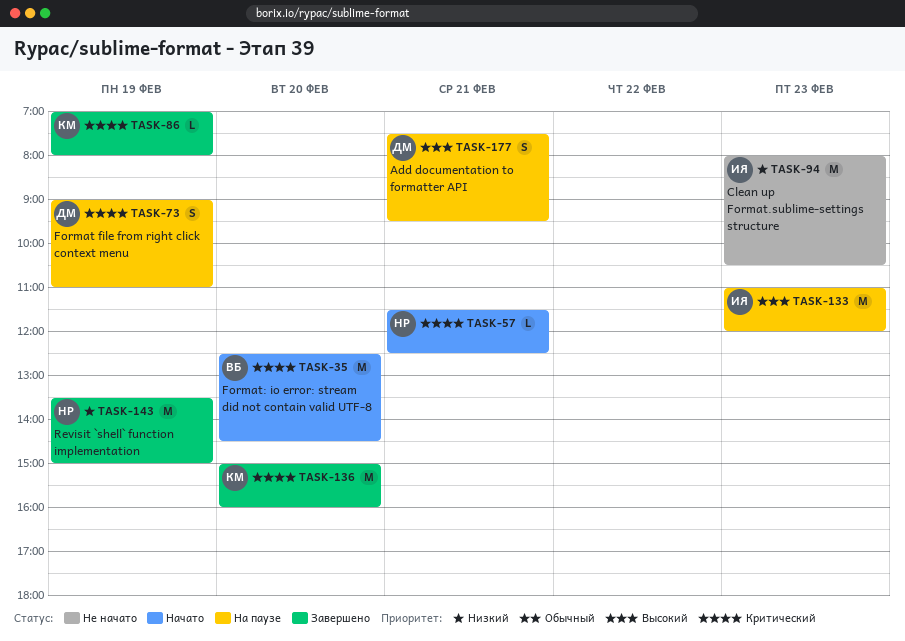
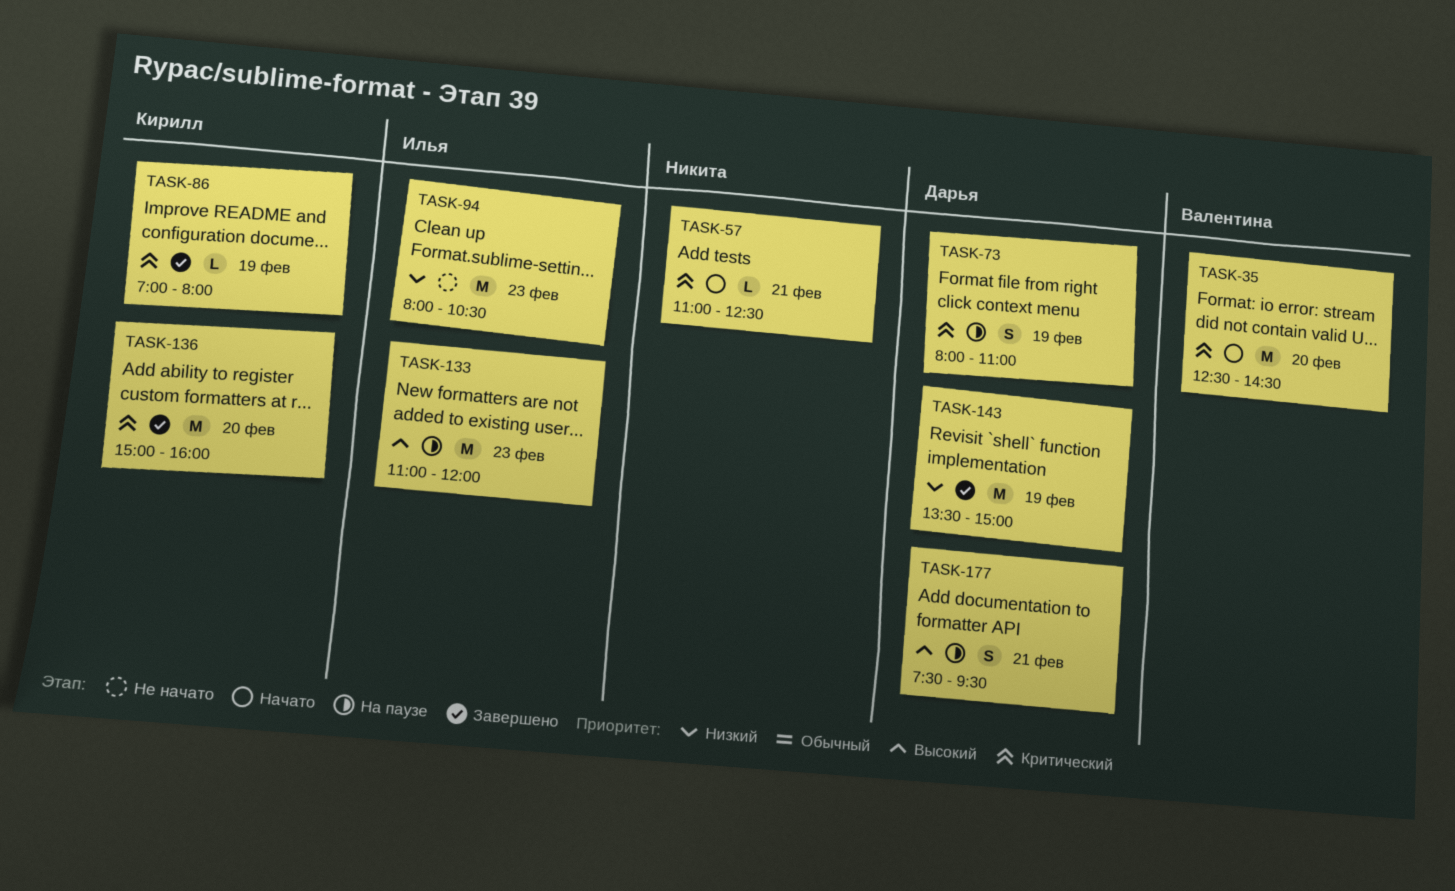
TASK-57, begins: 11:30 -> 11:00
TASK-73, begins: 09:00 -> 08:00
TASK-143, owner: Никита -> Дарья

